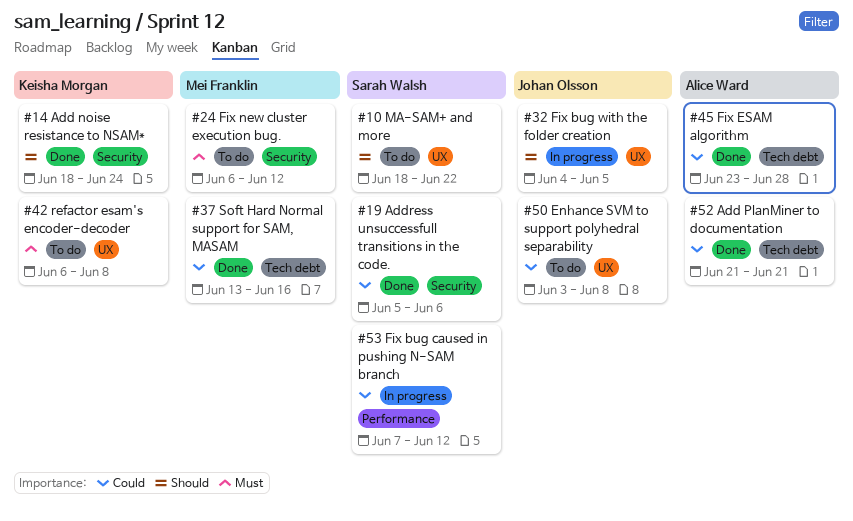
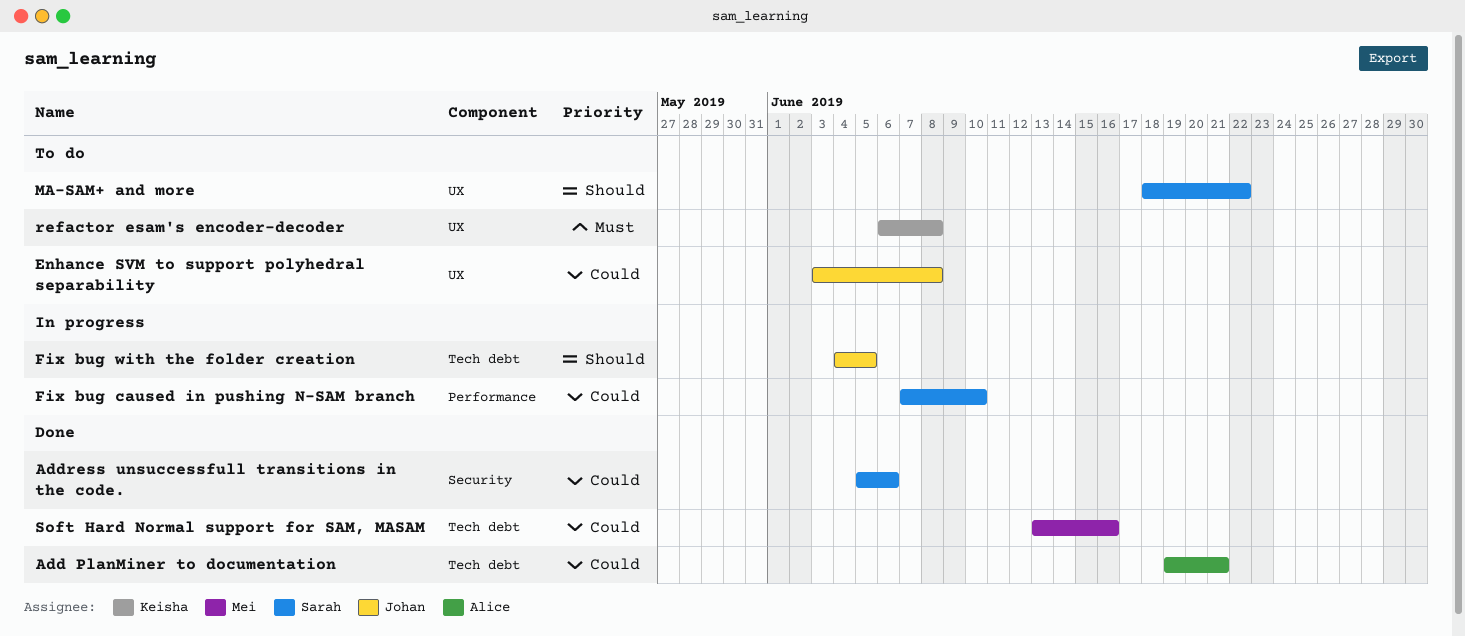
Add noise resistance to NSAM*: present -> none
Add PlanMiner to documentation, start: Jun 21 -> Jun 19
Fix bug caused in pushing N-SAM branch, due: Jun 12 -> Jun 10
Fix bug with the folder creation, label: UX -> Tech debt
Fix ESAM algorithm: present -> none
Fix new cluster execution bug.: present -> none

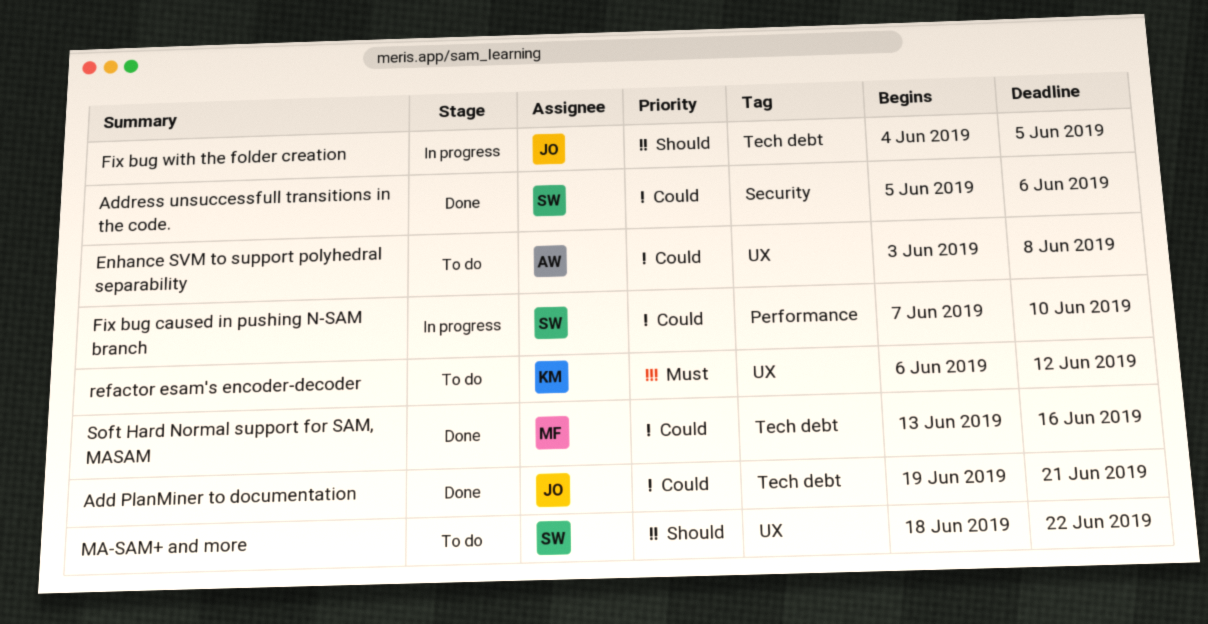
Add PlanMiner to documentation, owner: Alice -> Johan
Enhance SVM to support polyhedral separability, owner: Johan -> Alice
refactor esam's encoder-decoder, due: Jun 8 -> Jun 12

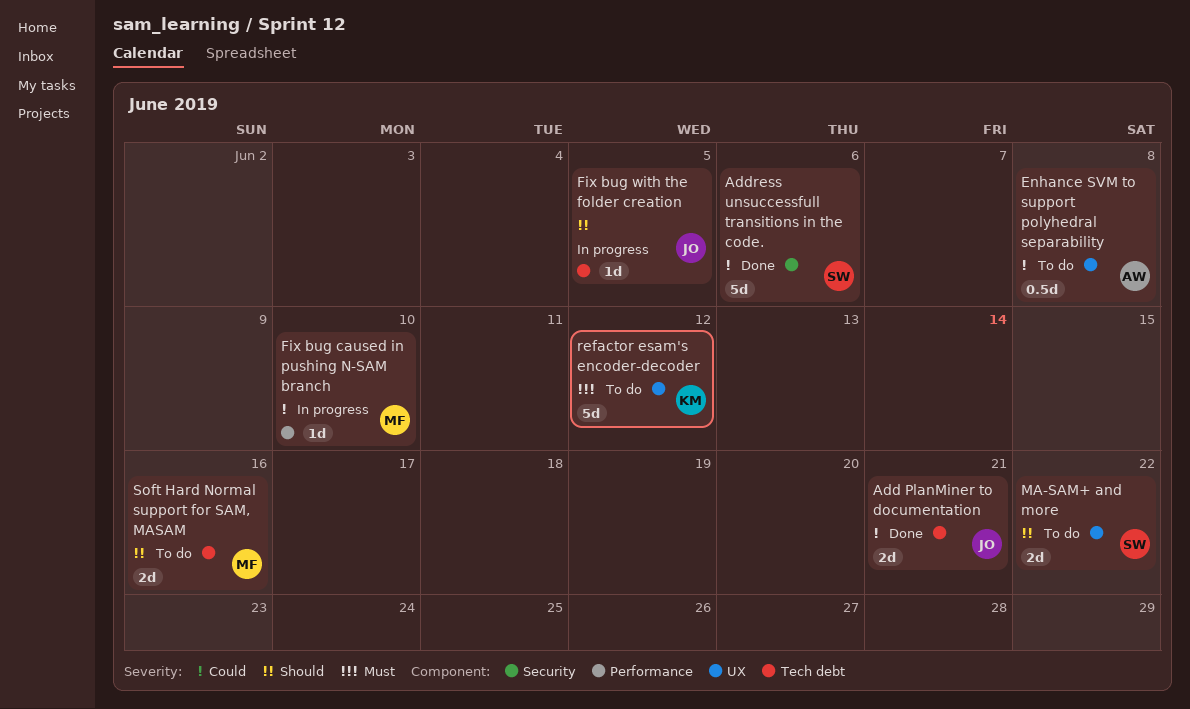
Fix bug caused in pushing N-SAM branch, owner: SW -> MF
Soft Hard Normal support for SAM, MASAM, status: Done -> To do
Soft Hard Normal support for SAM, MASAM, priority: Could -> Should

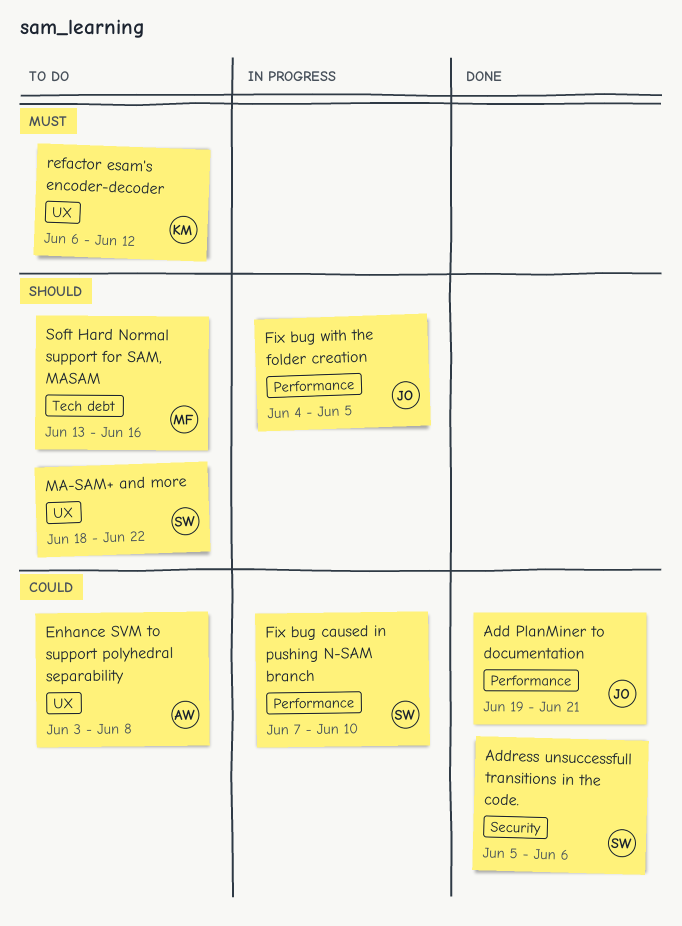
Add PlanMiner to documentation, label: Tech debt -> Performance
Fix bug caused in pushing N-SAM branch, owner: MF -> SW
Fix bug with the folder creation, label: Tech debt -> Performance

